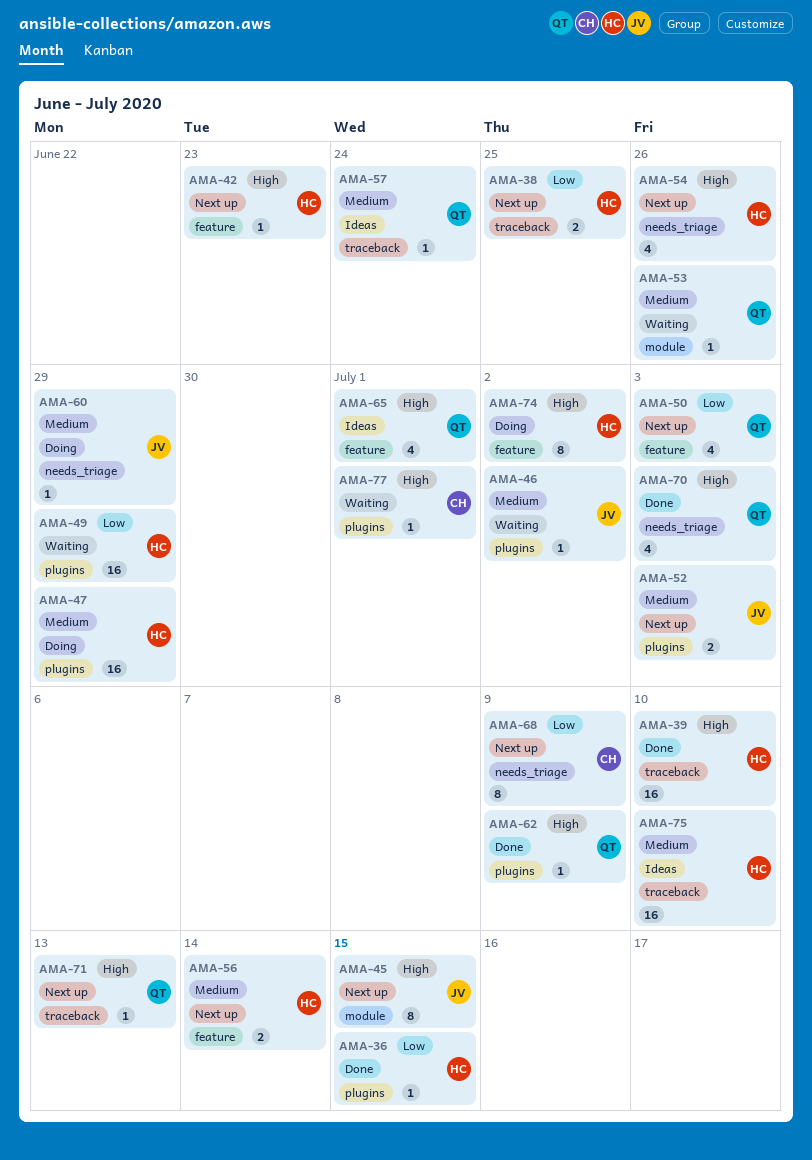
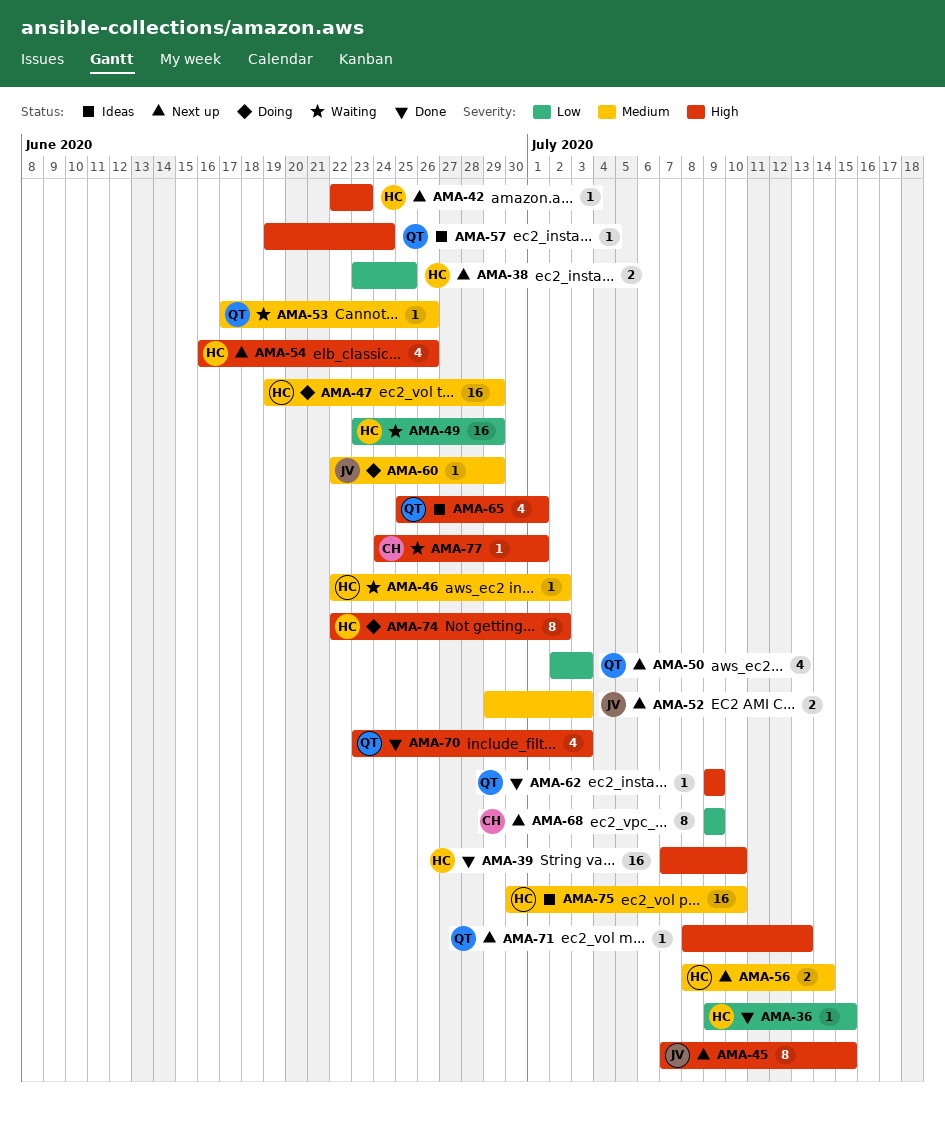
AMA-46, owner: JV -> HC
AMA-57, priority: Medium -> High

